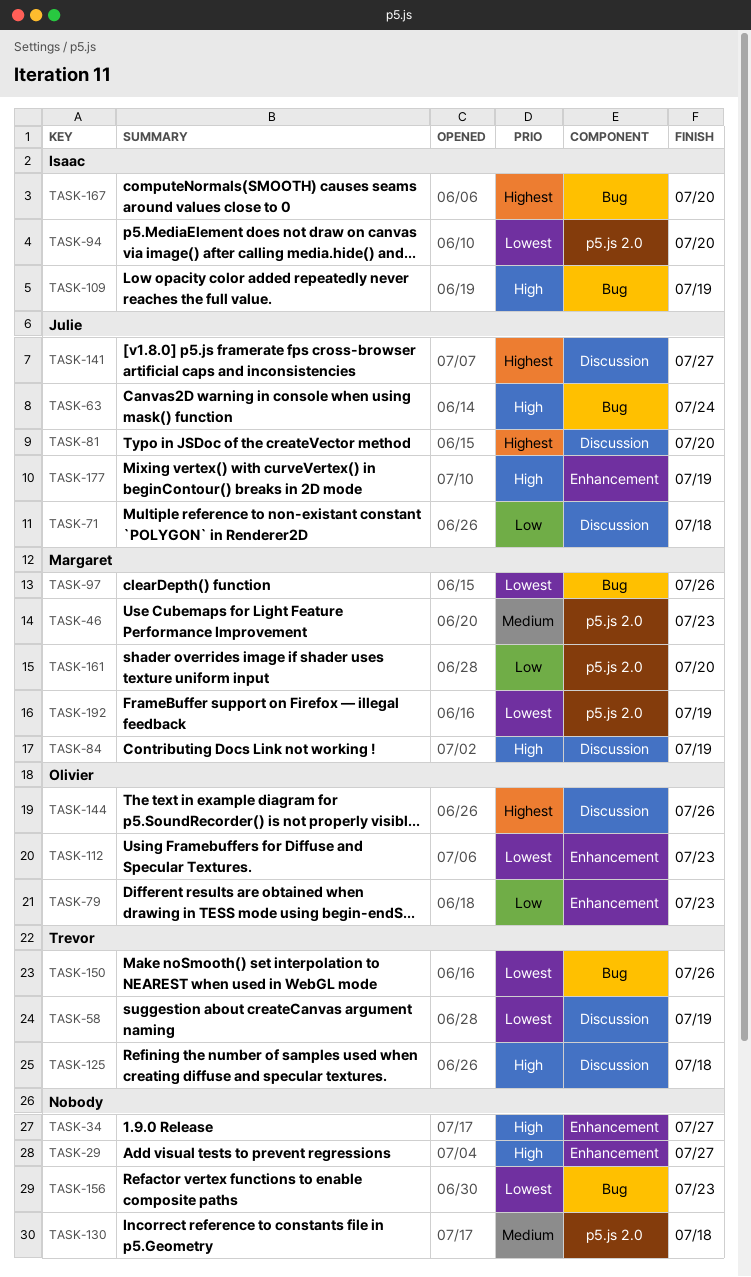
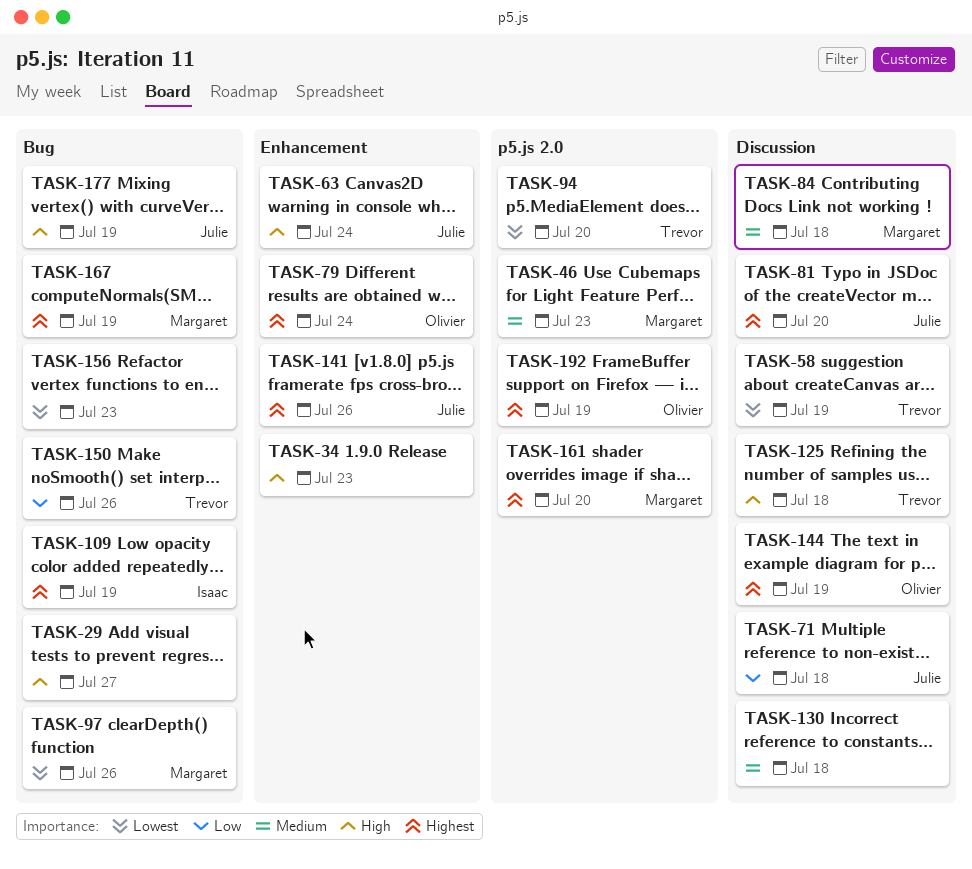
TASK-29, label: Enhancement -> Bug
TASK-34, due: Jul 27 -> Jul 23
TASK-63, label: Bug -> Enhancement
TASK-79, priority: Low -> Highest
TASK-79, due: Jul 23 -> Jul 24
TASK-84, priority: High -> Medium
TASK-84, due: Jul 19 -> Jul 18
TASK-94, owner: Isaac -> Trevor
TASK-109, priority: High -> Highest
TASK-112: present -> none
TASK-130, label: p5.js 2.0 -> Discussion
TASK-141, label: Discussion -> Enhancement
TASK-141, due: Jul 27 -> Jul 26
TASK-144, due: Jul 26 -> Jul 19
TASK-150, priority: Lowest -> Low
TASK-161, priority: Low -> Highest
TASK-167, owner: Isaac -> Margaret
TASK-167, due: Jul 20 -> Jul 19
TASK-177, label: Enhancement -> Bug
TASK-192, owner: Margaret -> Olivier
TASK-192, priority: Lowest -> Highest

